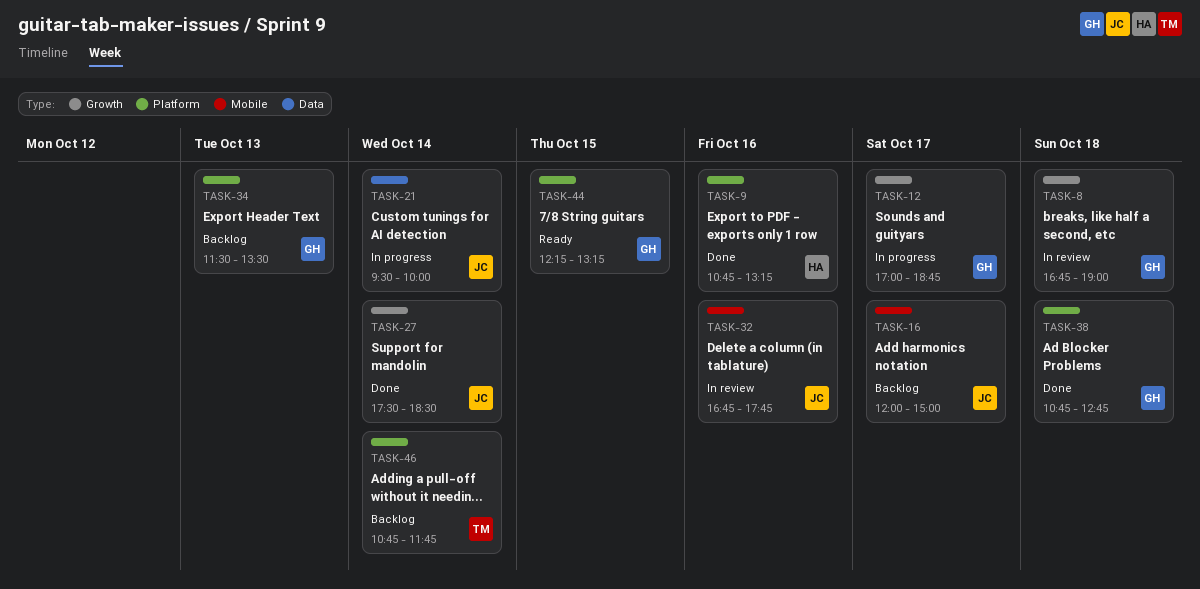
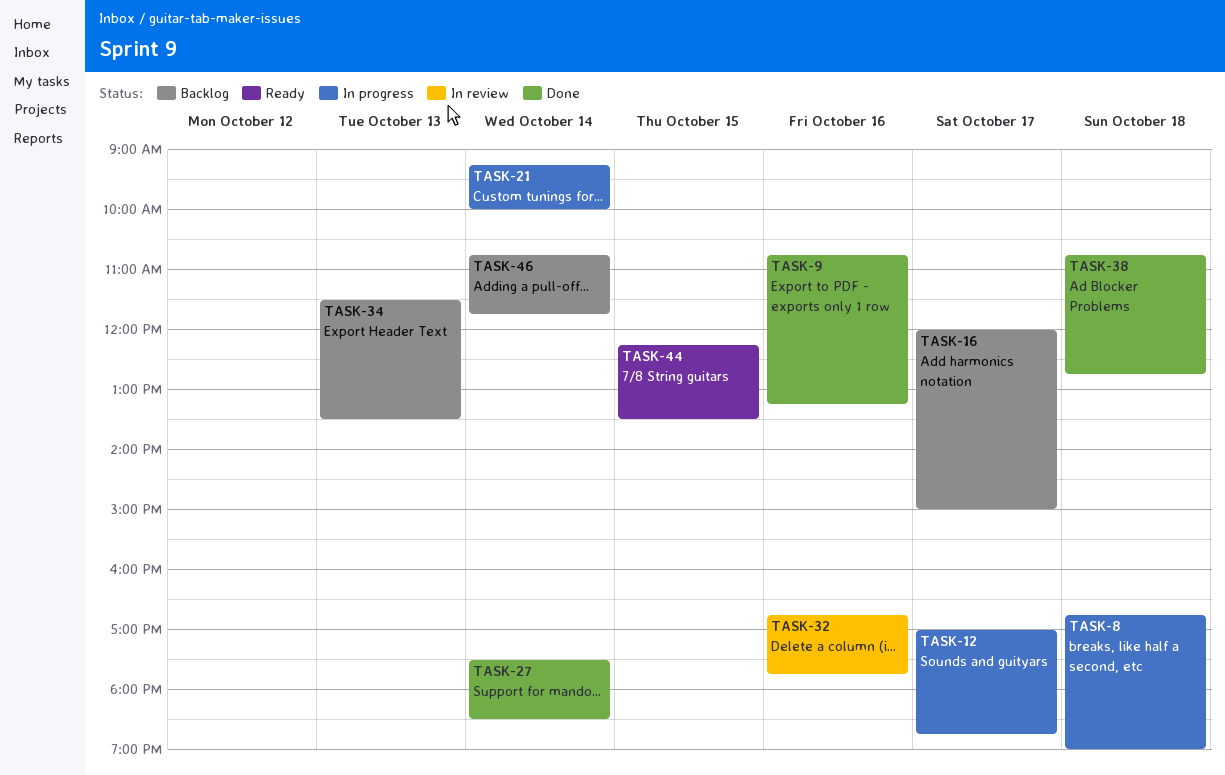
TASK-8, status: In review -> In progress
TASK-21, begins: 09:30 -> 09:15
TASK-44, ends: 13:15 -> 13:30

